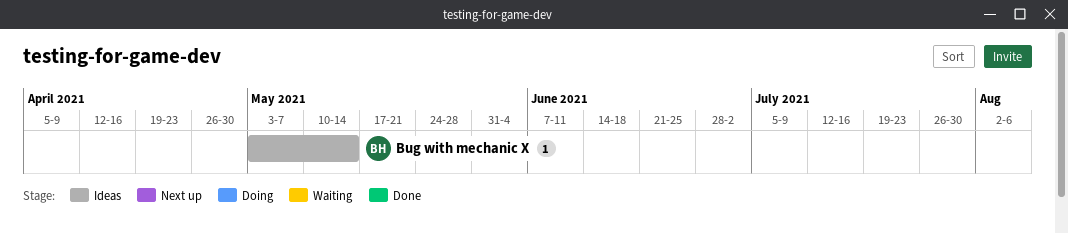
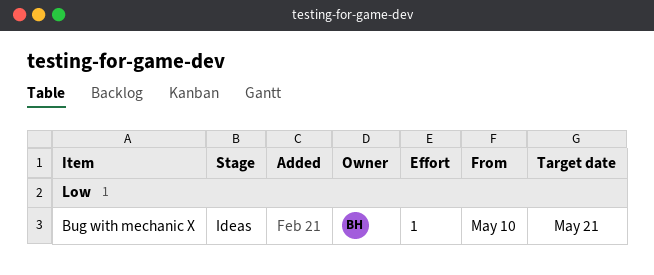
Bug with mechanic X, start: May 3 -> May 10
Bug with mechanic X, due: May 14 -> May 21

